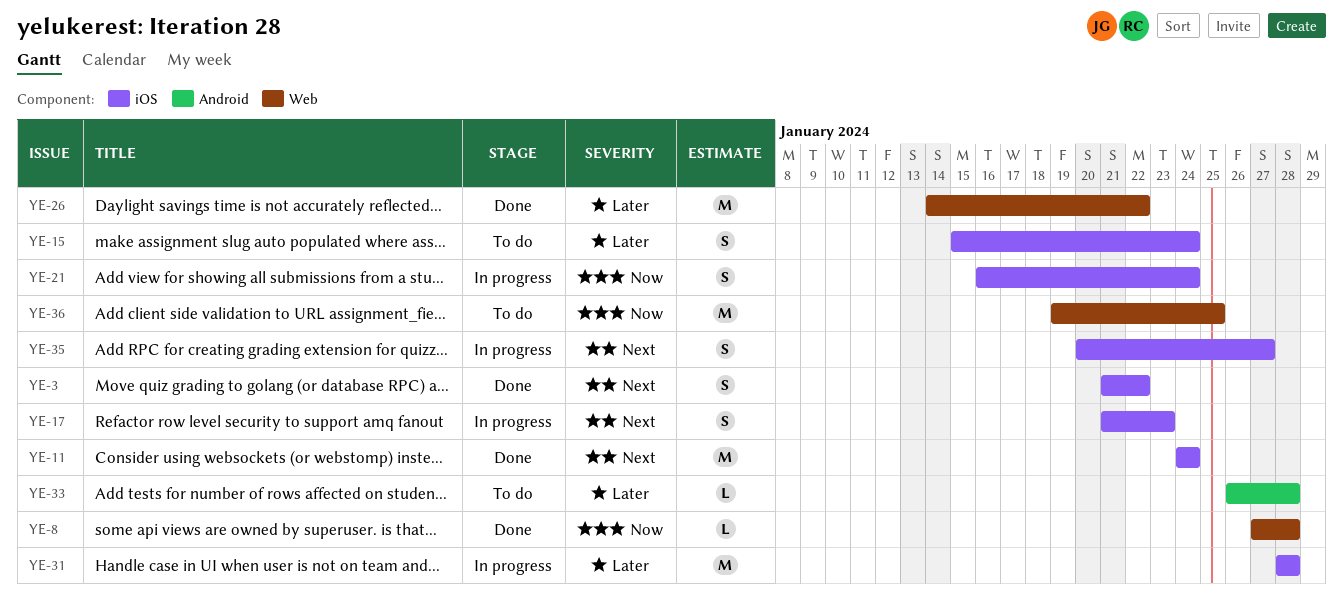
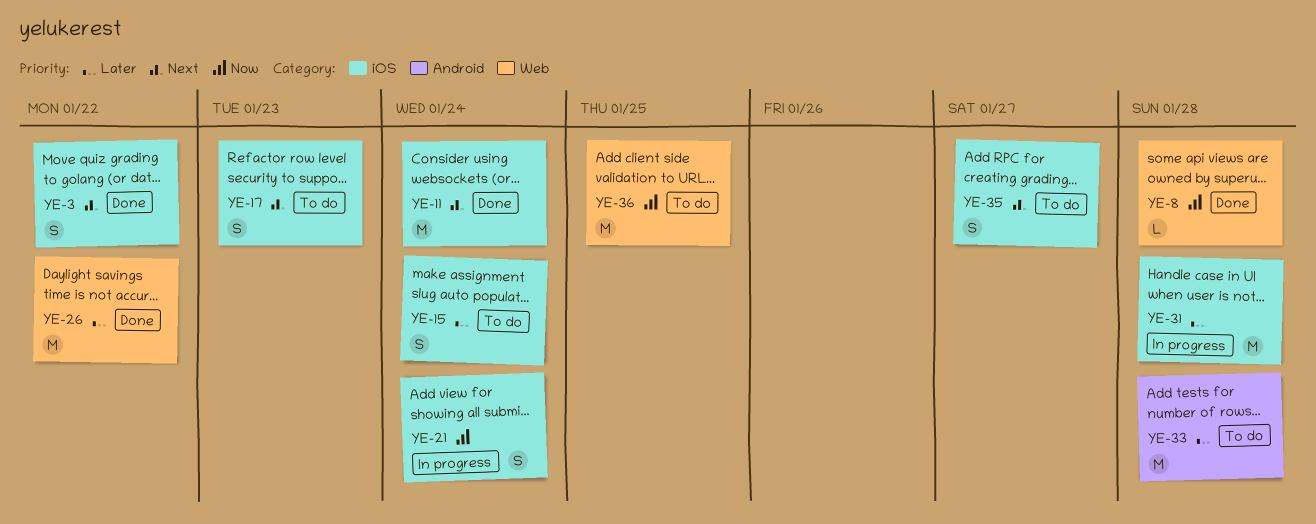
YE-17, status: In progress -> To do
YE-33, estimate: L -> M
YE-35, status: In progress -> To do

